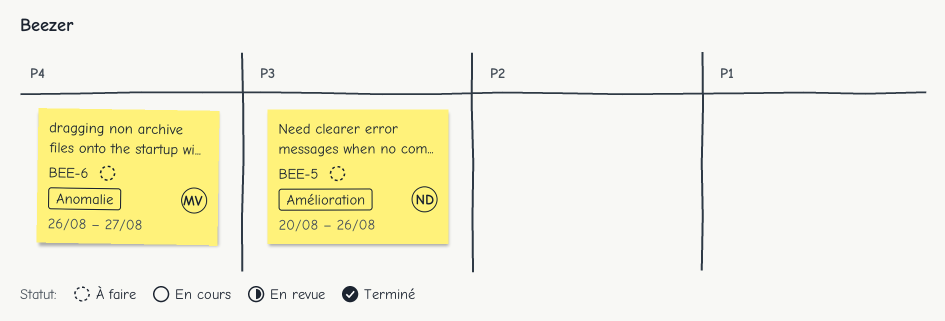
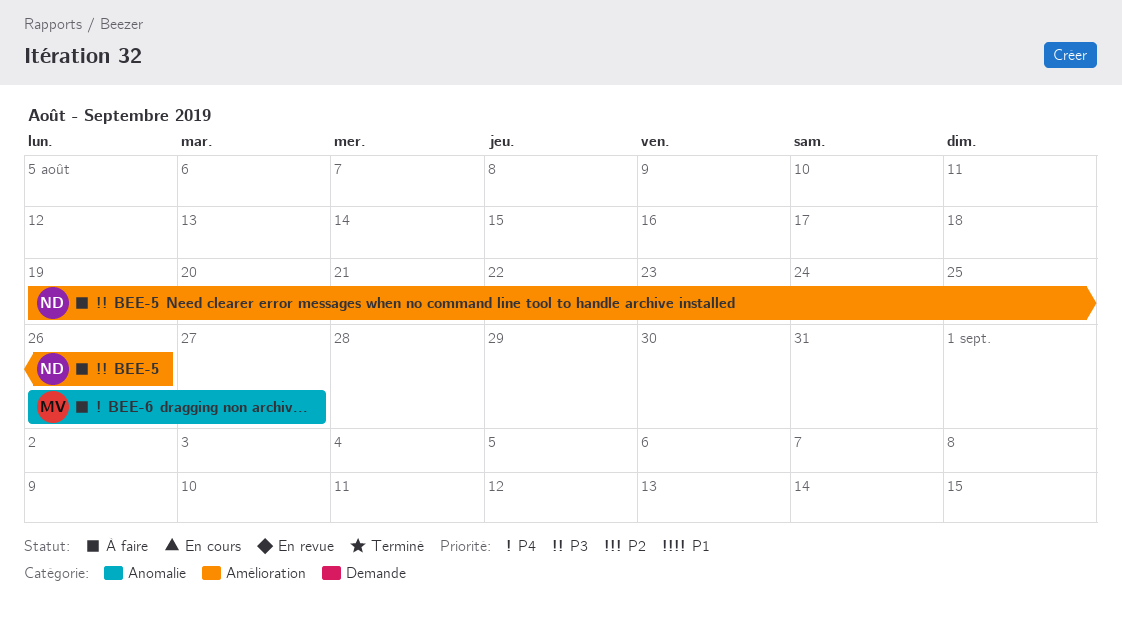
BEE-5, start: Aug 20 -> Aug 19

